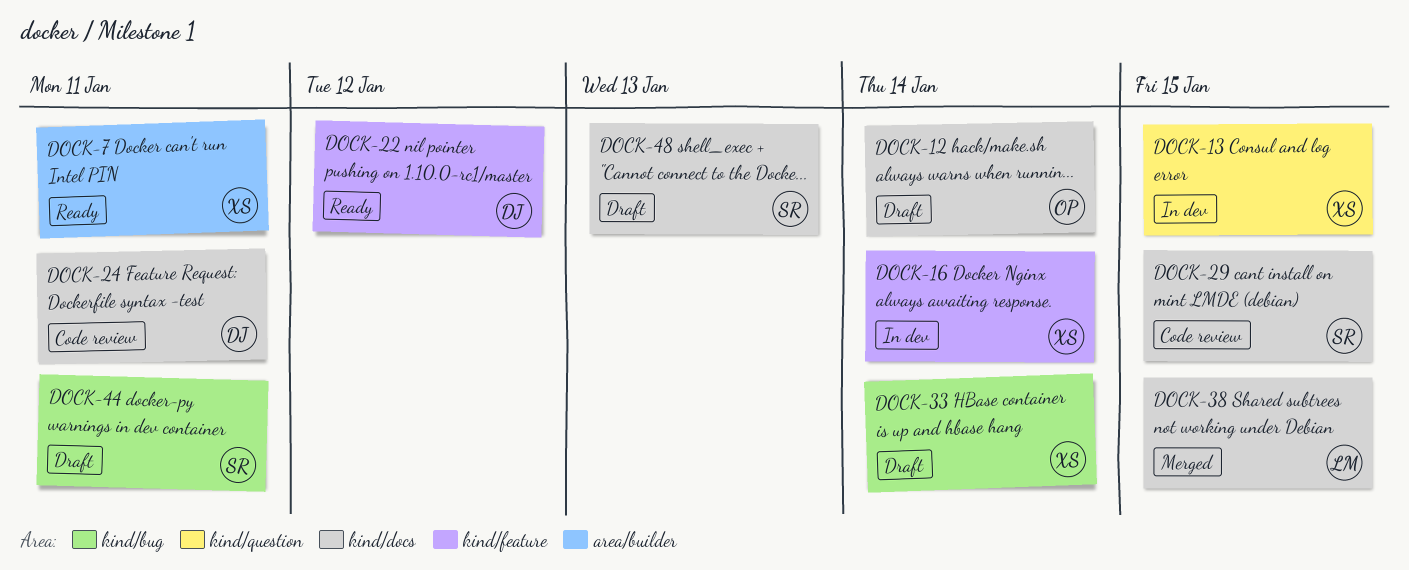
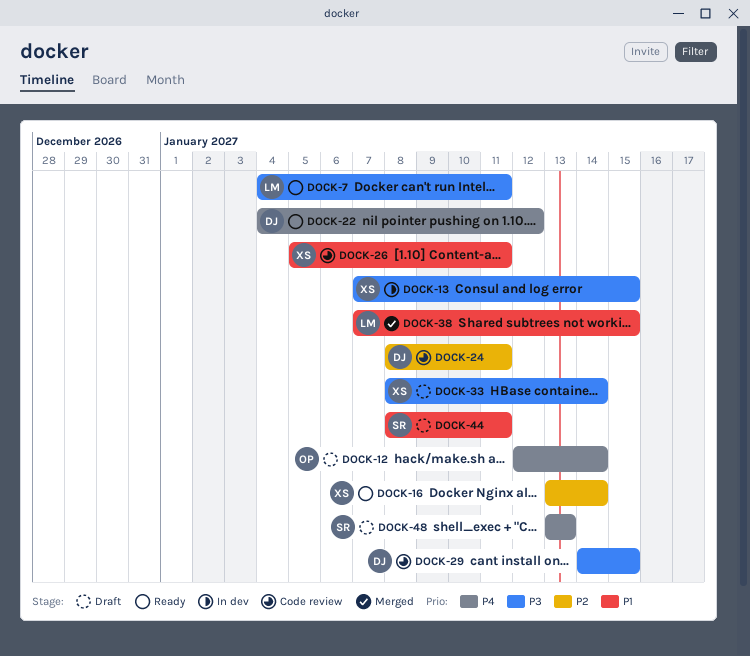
DOCK-7, owner: XS -> LM
DOCK-16, status: In dev -> Ready
DOCK-26: none -> present
DOCK-29, owner: SR -> DJ

